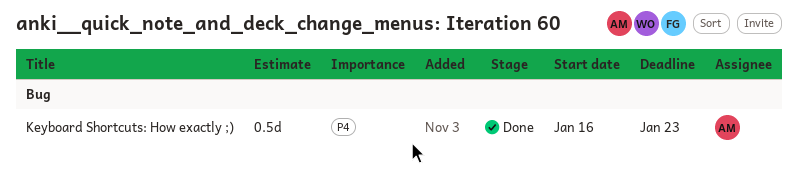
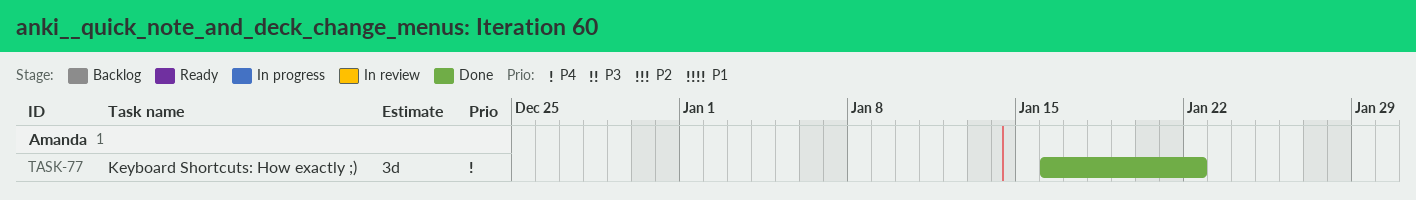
Keyboard Shortcuts: How exactly ;), estimate: 0.5d -> 3d
Keyboard Shortcuts: How exactly ;), due: Jan 23 -> Jan 22

